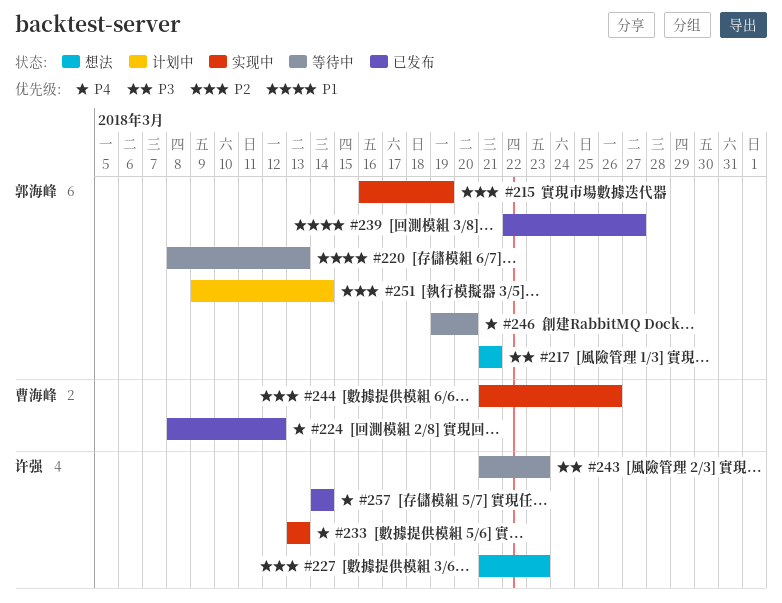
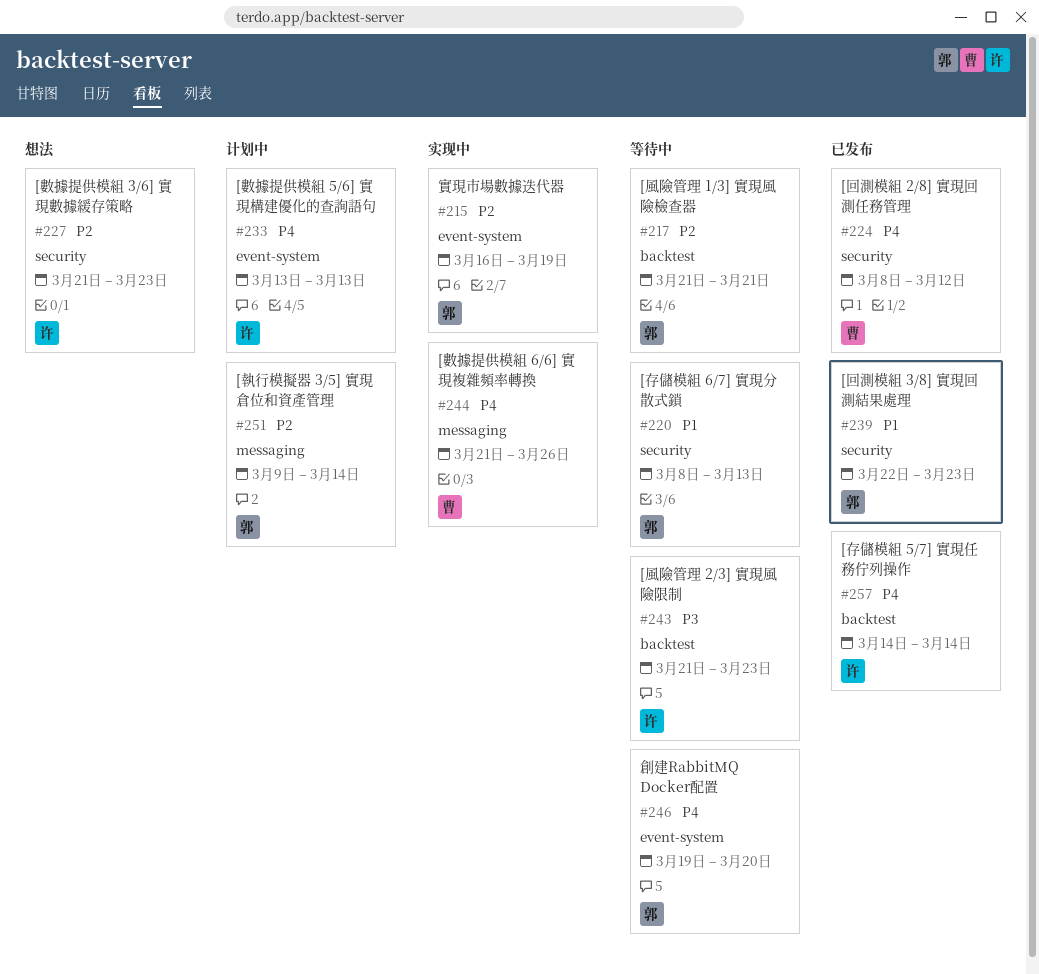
#217, status: 想法 -> 等待中
#217, priority: P3 -> P2
#233, status: 实现中 -> 计划中
#239, due: Mar 27 -> Mar 23
#244, priority: P2 -> P4

